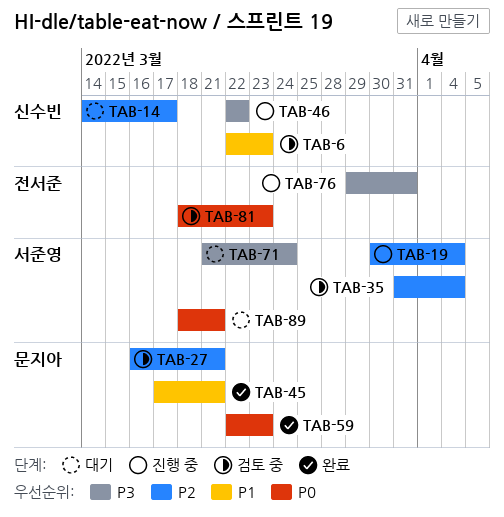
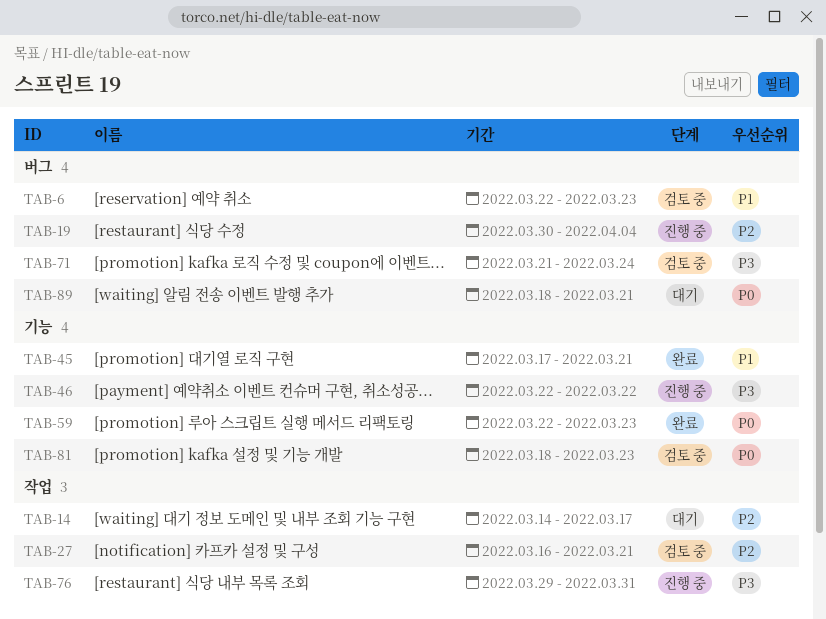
TAB-35: present -> none
TAB-71, status: 대기 -> 검토 중

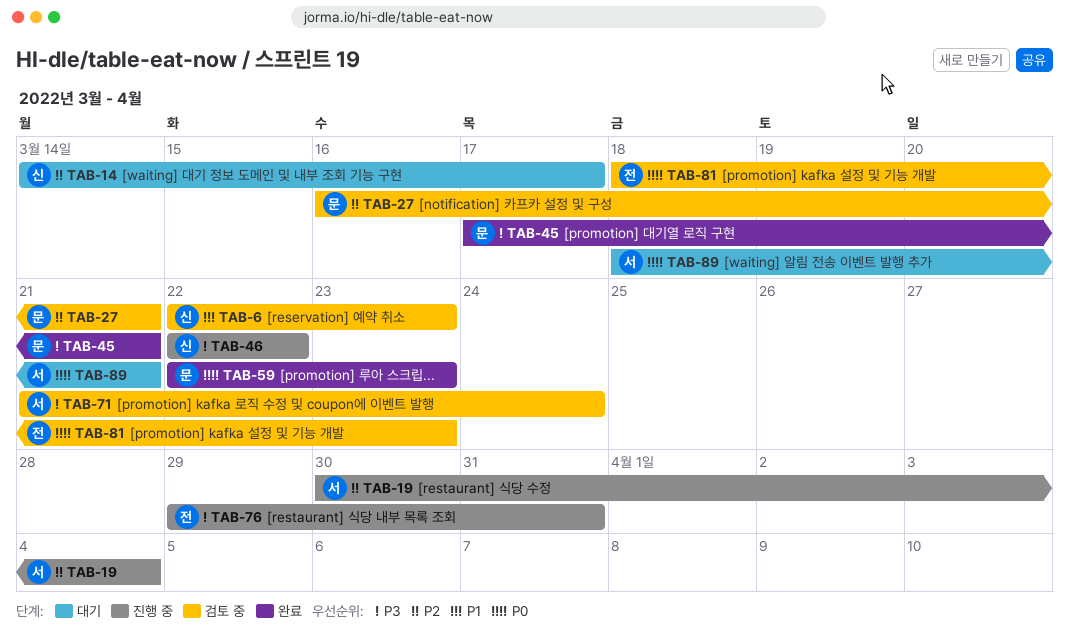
TAB-45, priority: P1 -> P3

